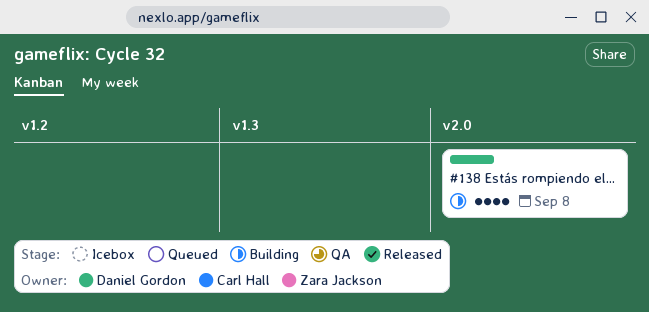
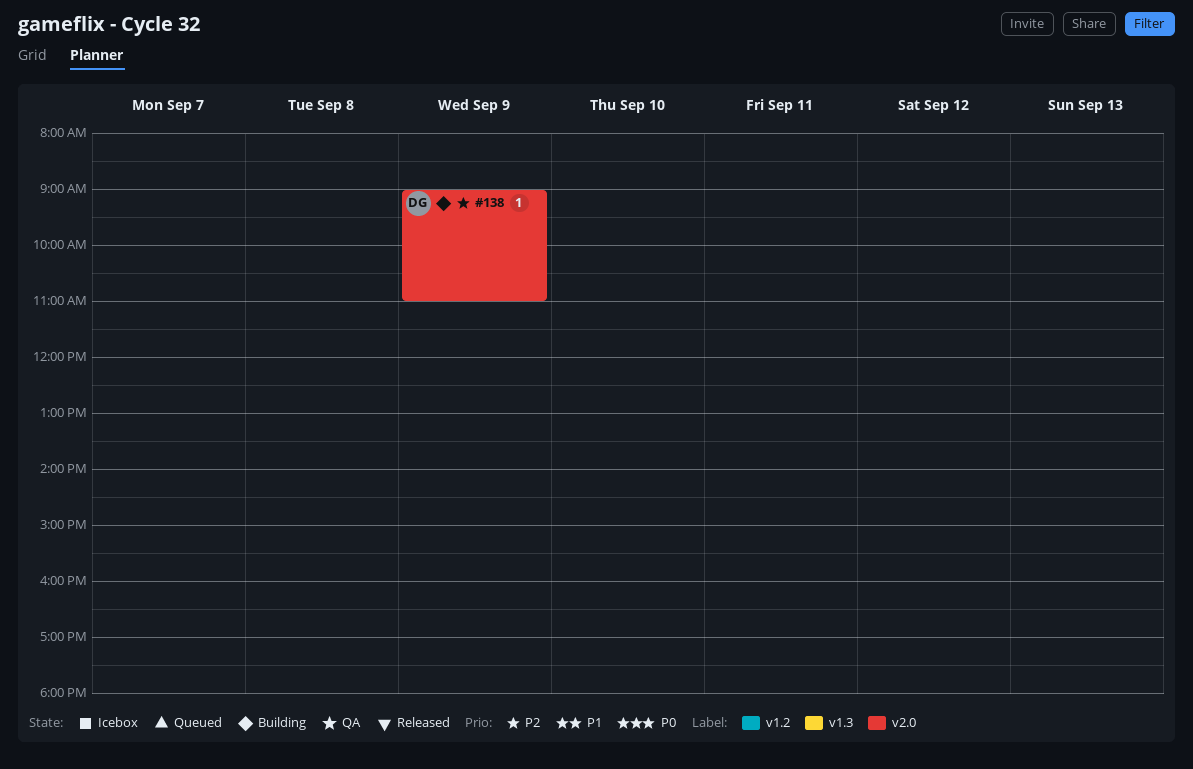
#138, estimate: 4 -> 1
#138, day: Sep 8 -> Sep 9

